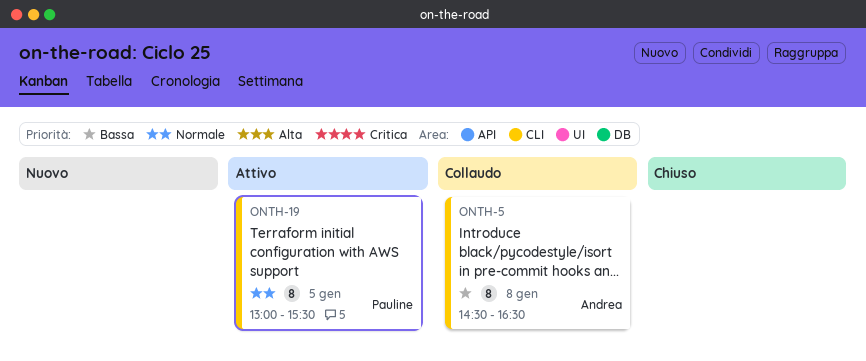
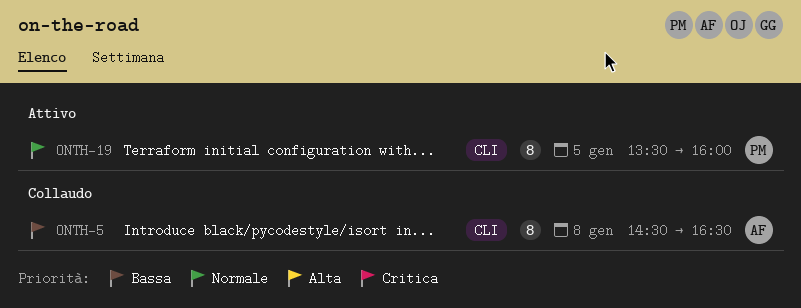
ONTH-19, begins: 13:00 -> 13:30
ONTH-19, ends: 15:30 -> 16:00

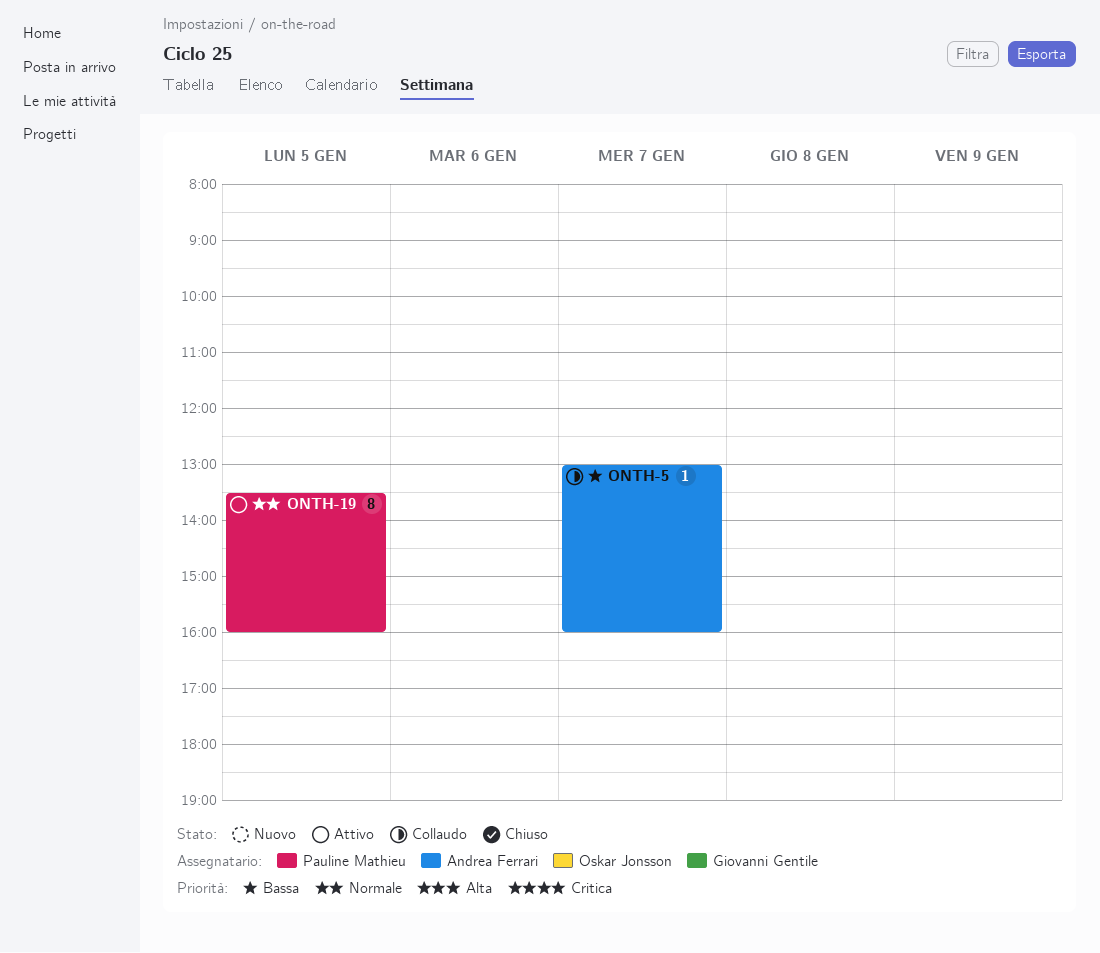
ONTH-5, estimate: 8 -> 1
ONTH-5, day: Jan 8 -> Jan 7
ONTH-5, begins: 14:30 -> 13:00
ONTH-5, ends: 16:30 -> 16:00

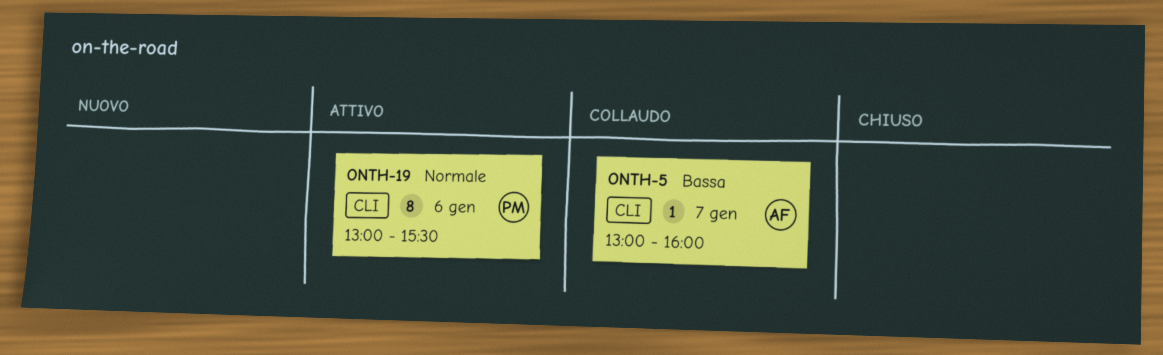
ONTH-19, day: Jan 5 -> Jan 6
ONTH-19, begins: 13:30 -> 13:00
ONTH-19, ends: 16:00 -> 15:30

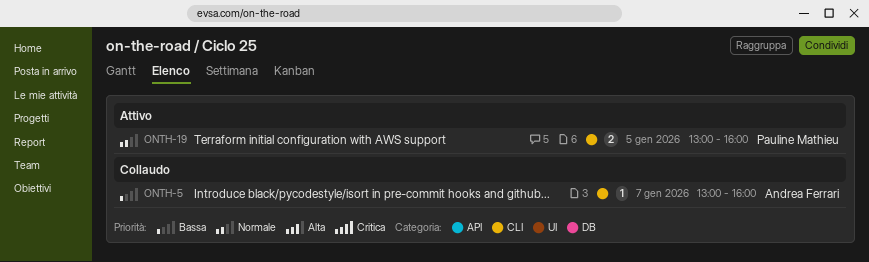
ONTH-19, estimate: 8 -> 2
ONTH-19, day: Jan 6 -> Jan 5
ONTH-19, ends: 15:30 -> 16:00

